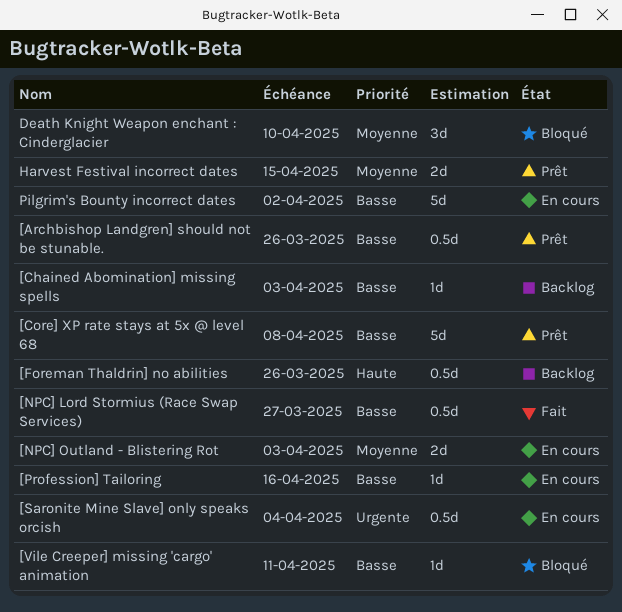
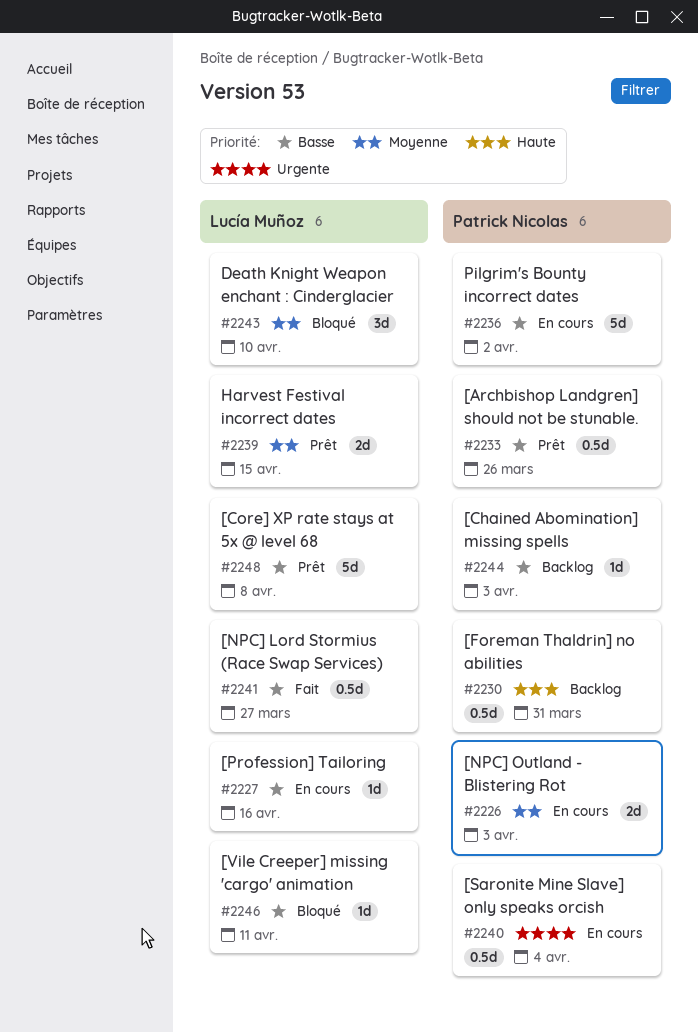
[Foreman Thaldrin] no abilities, due: Mar 26 -> Mar 31

